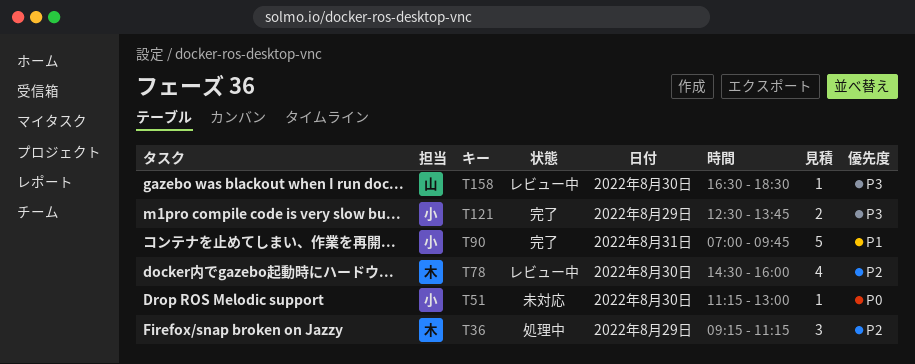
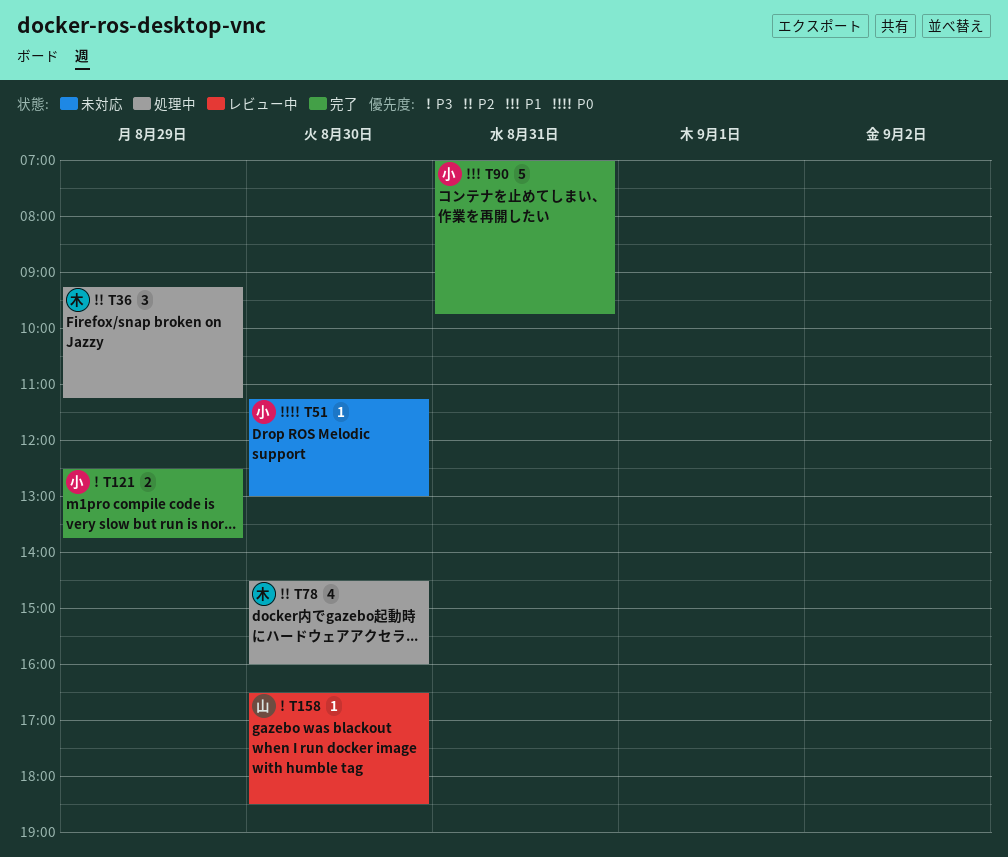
T78, status: レビュー中 -> 処理中

